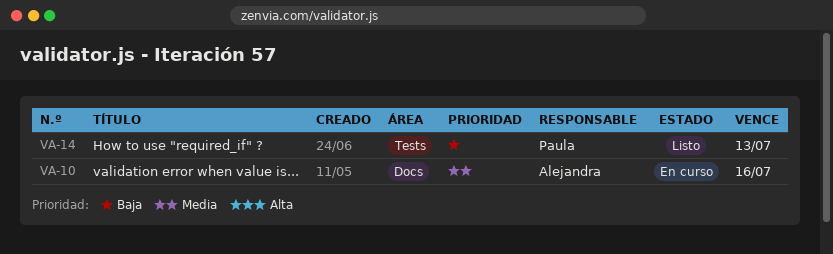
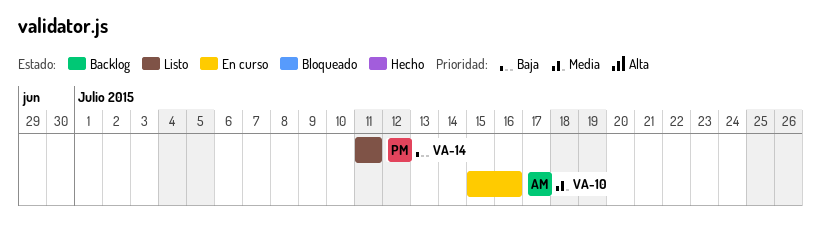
VA-14, due: Jul 13 -> Jul 11

